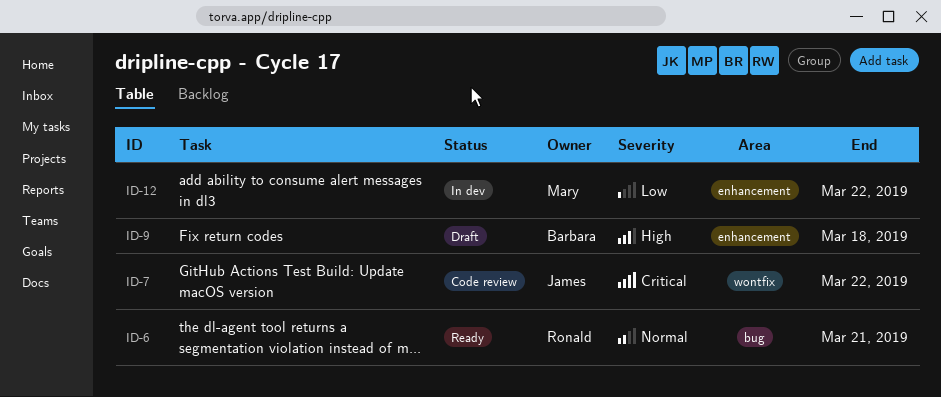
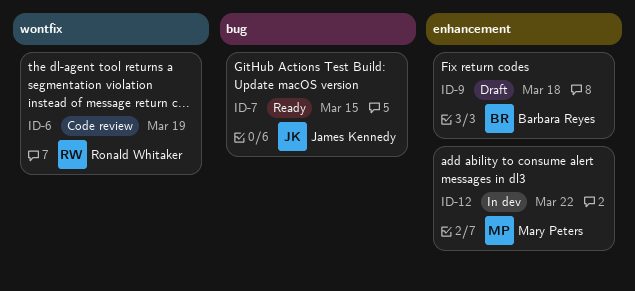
ID-6, status: Ready -> Code review
ID-6, label: bug -> wontfix
ID-6, due: Mar 21 -> Mar 19
ID-7, status: Code review -> Ready
ID-7, label: wontfix -> bug
ID-7, due: Mar 22 -> Mar 15

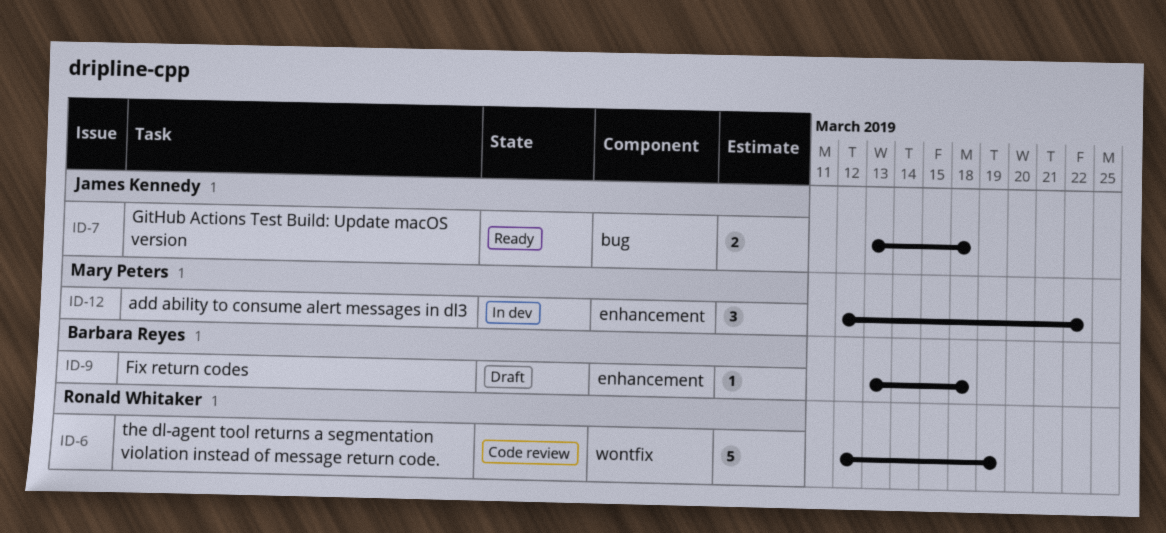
ID-7, due: Mar 15 -> Mar 18

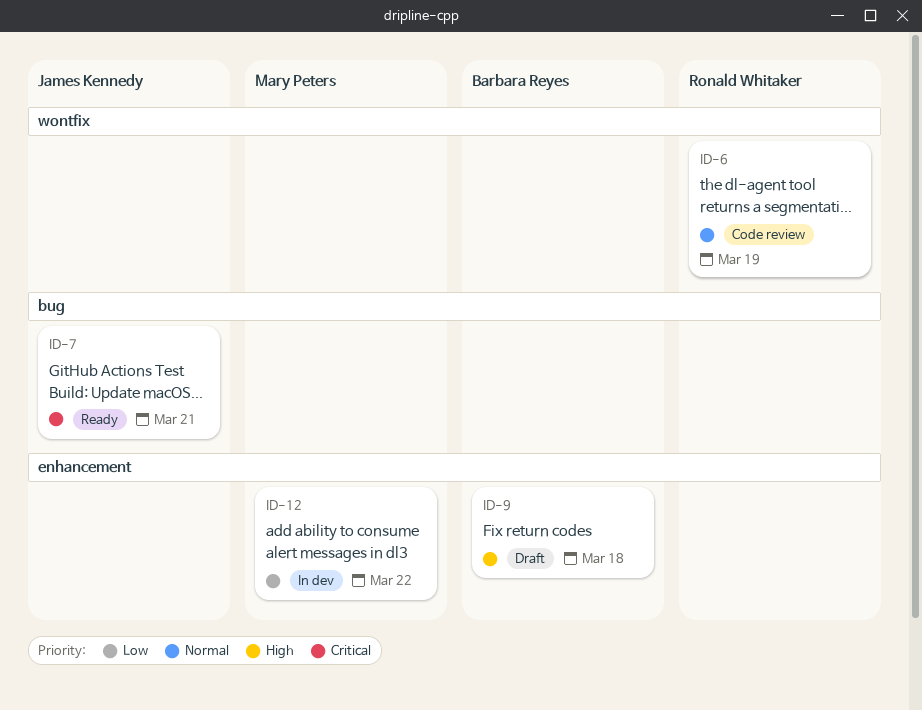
ID-7, due: Mar 18 -> Mar 21

